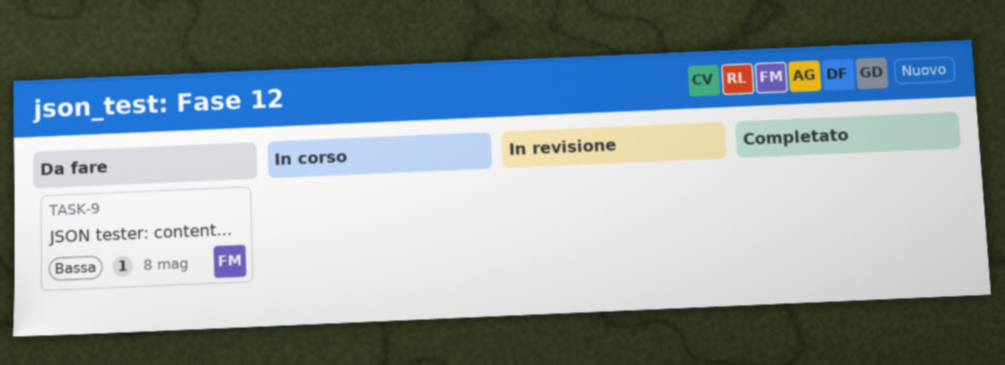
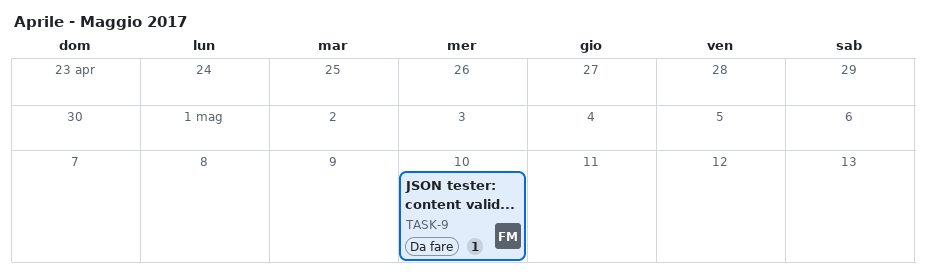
TASK-9, due: May 8 -> May 10

